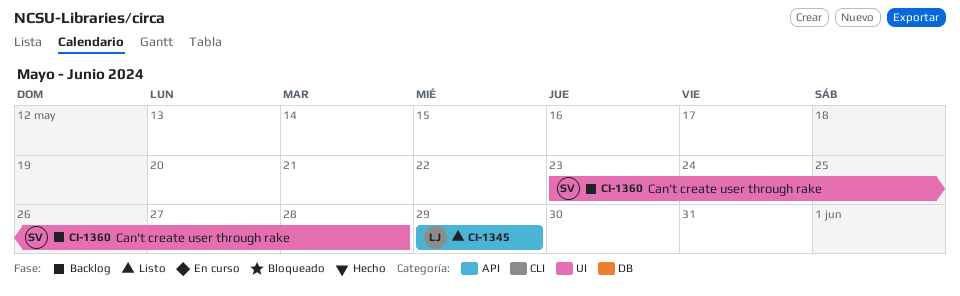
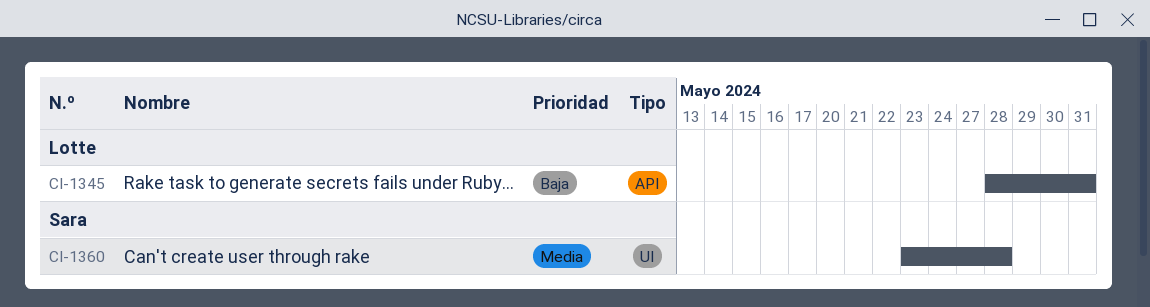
CI-1345, start: May 29 -> May 28
CI-1345, due: May 29 -> May 31

